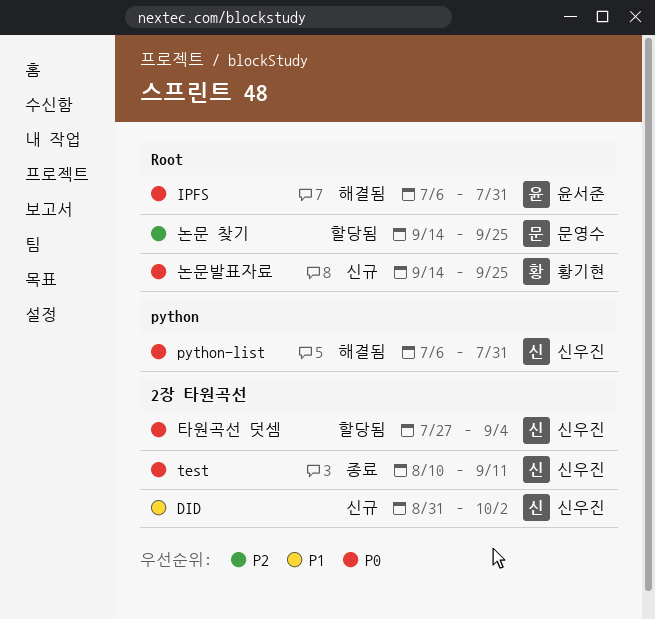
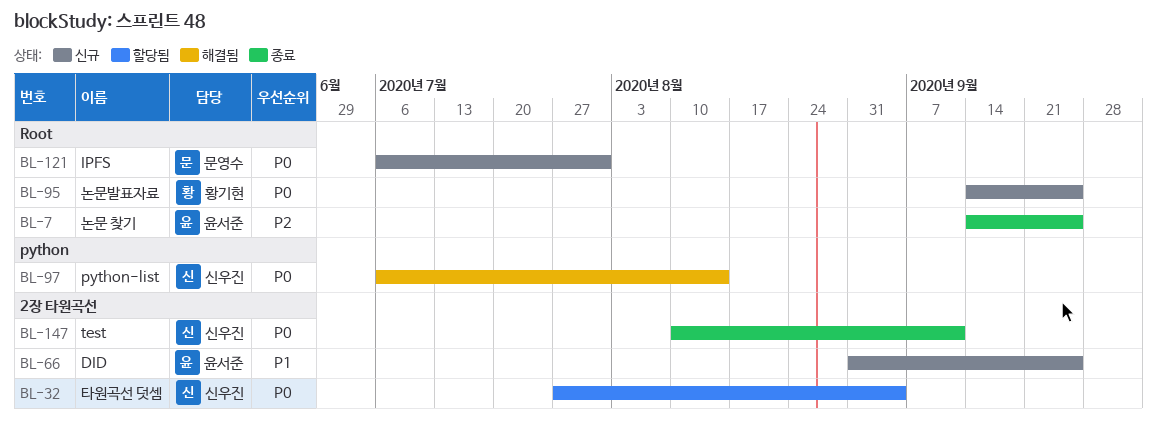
DID, owner: 신우진 -> 윤서준
DID, due: Oct 2 -> Sep 25
IPFS, status: 해결됨 -> 신규
IPFS, owner: 윤서준 -> 문영수
python-list, due: Jul 31 -> Aug 14
논문 찾기, status: 할당됨 -> 종료
논문 찾기, owner: 문영수 -> 윤서준

